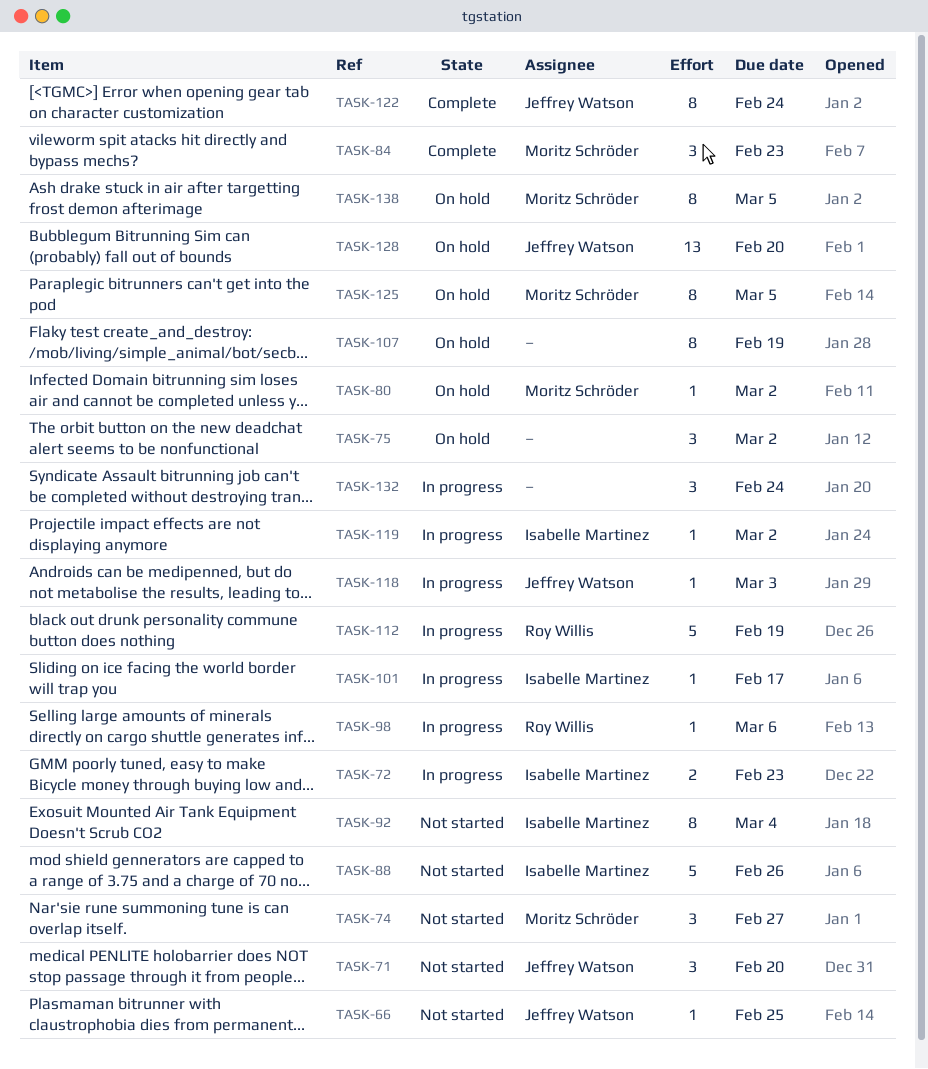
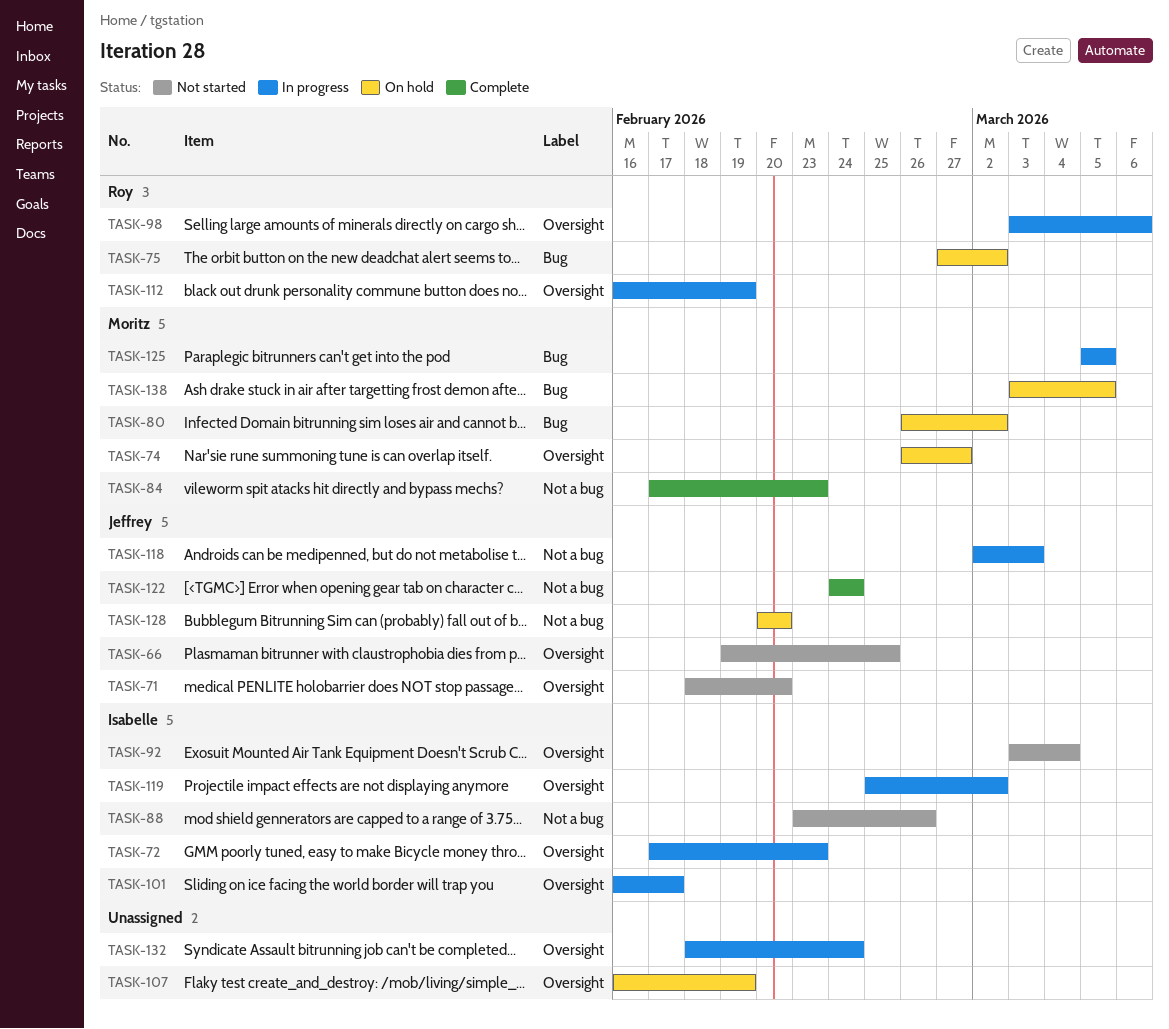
TASK-74, status: Not started -> On hold
TASK-75, owner: none -> Roy Willis
TASK-125, status: On hold -> In progress

